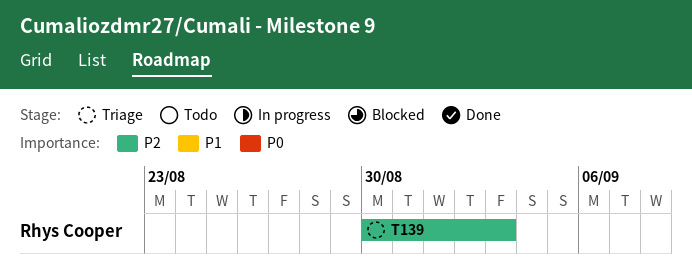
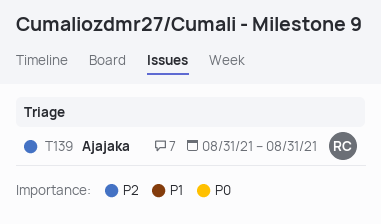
T139, start: Aug 30 -> Aug 31
T139, due: Sep 3 -> Aug 31

